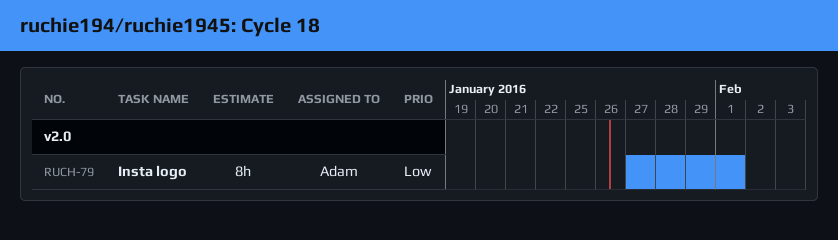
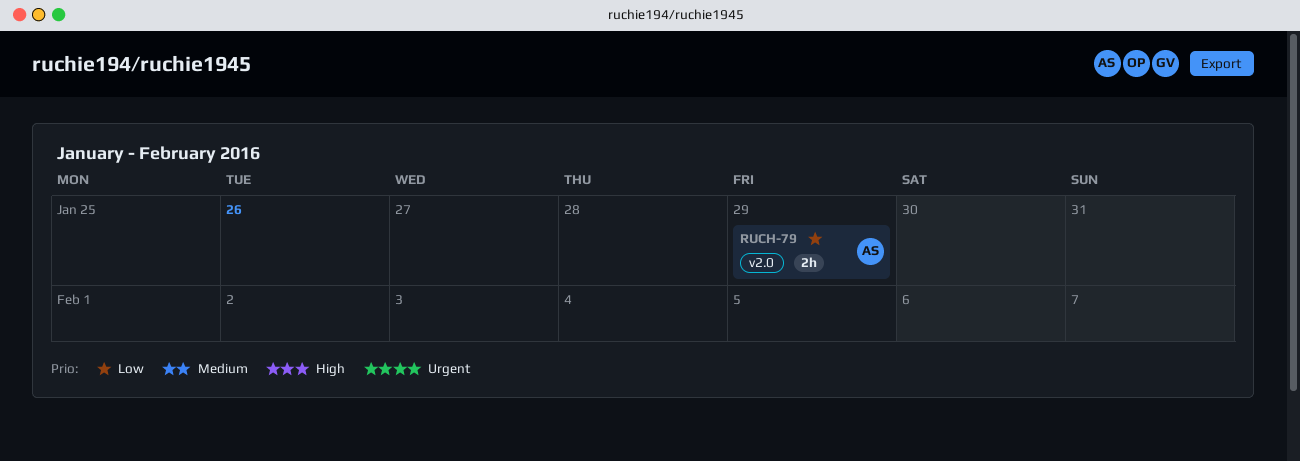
RUCH-79, estimate: 8h -> 2h
RUCH-79, due: Feb 1 -> Jan 29

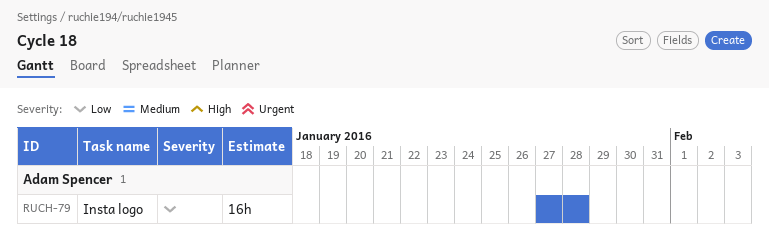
RUCH-79, estimate: 2h -> 16h
RUCH-79, due: Jan 29 -> Jan 28

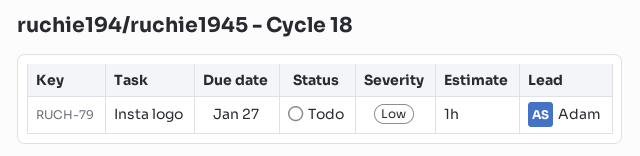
RUCH-79, estimate: 16h -> 1h
RUCH-79, due: Jan 28 -> Jan 27

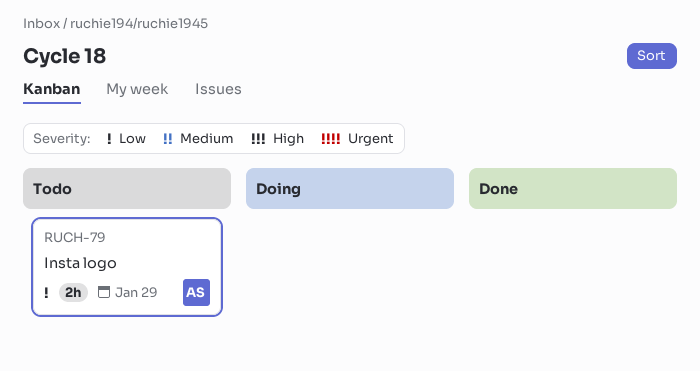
RUCH-79, estimate: 1h -> 2h
RUCH-79, due: Jan 27 -> Jan 29

